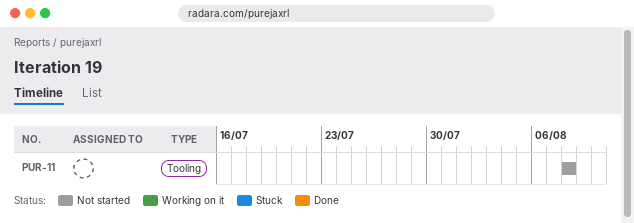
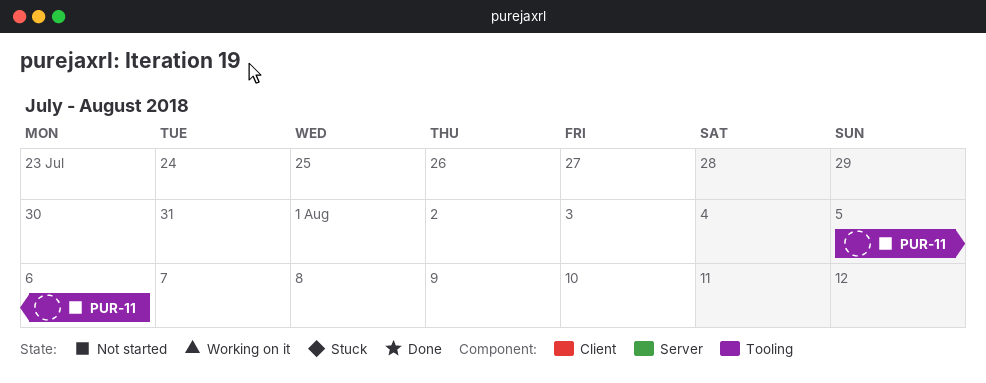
PUR-11, start: Aug 8 -> Aug 5
PUR-11, due: Aug 8 -> Aug 6

